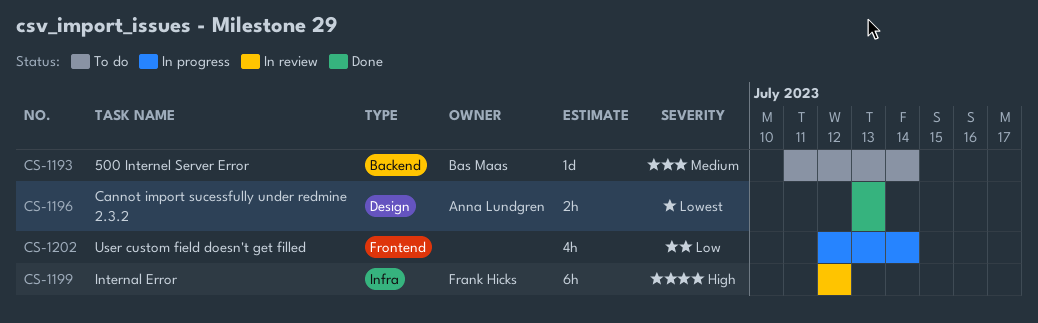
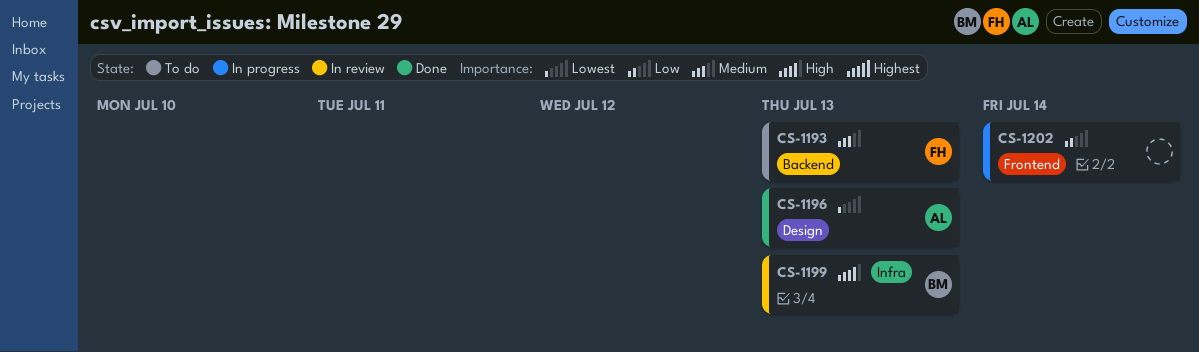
CS-1193, owner: Bas Maas -> Frank Hicks
CS-1193, due: Jul 14 -> Jul 13
CS-1199, owner: Frank Hicks -> Bas Maas
CS-1199, due: Jul 12 -> Jul 13

